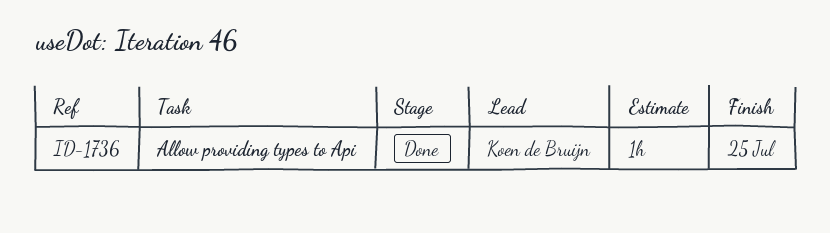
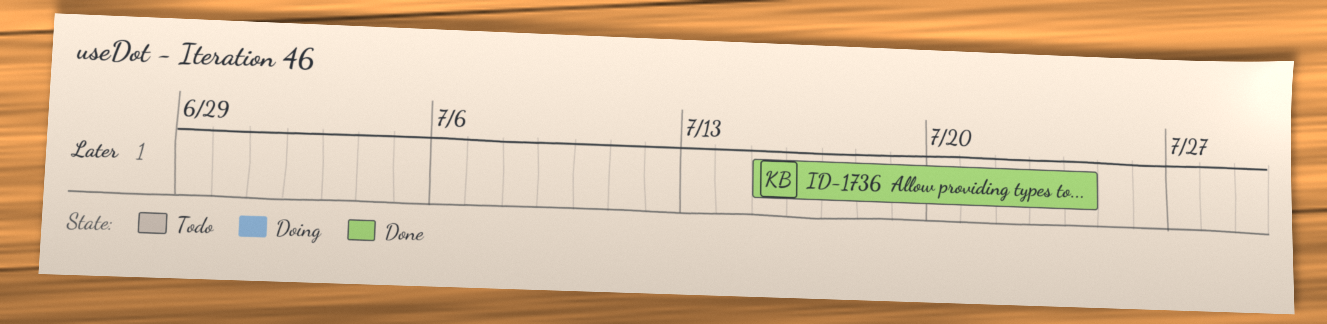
ID-1736, due: Jul 25 -> Jul 24

